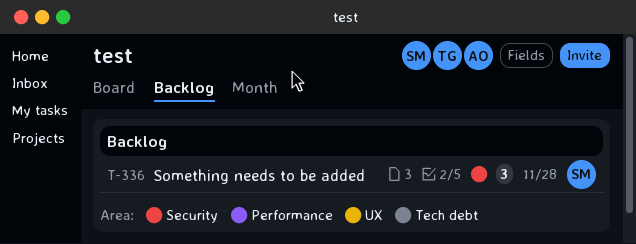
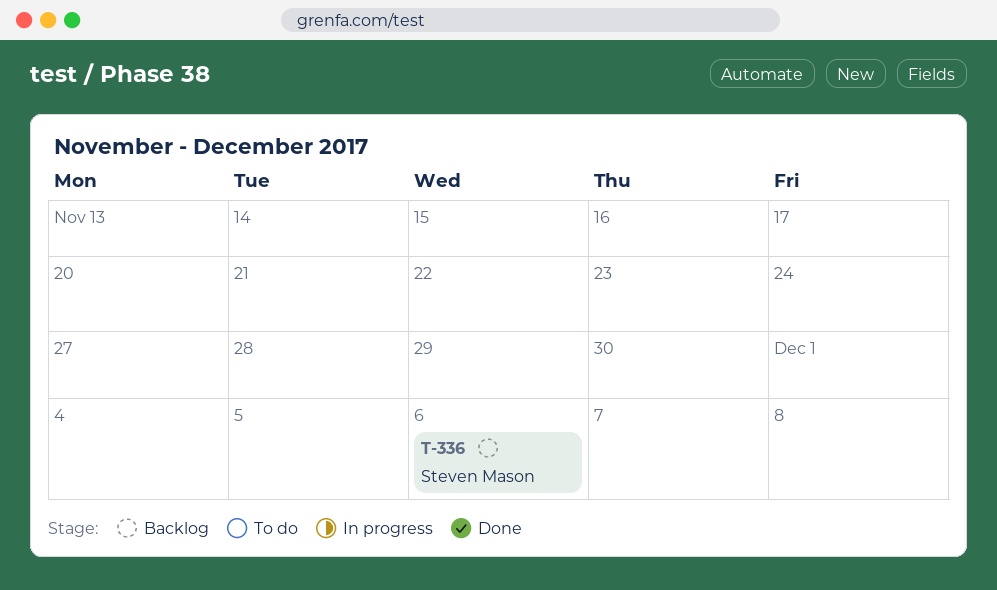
T-336, due: Nov 28 -> Dec 6

